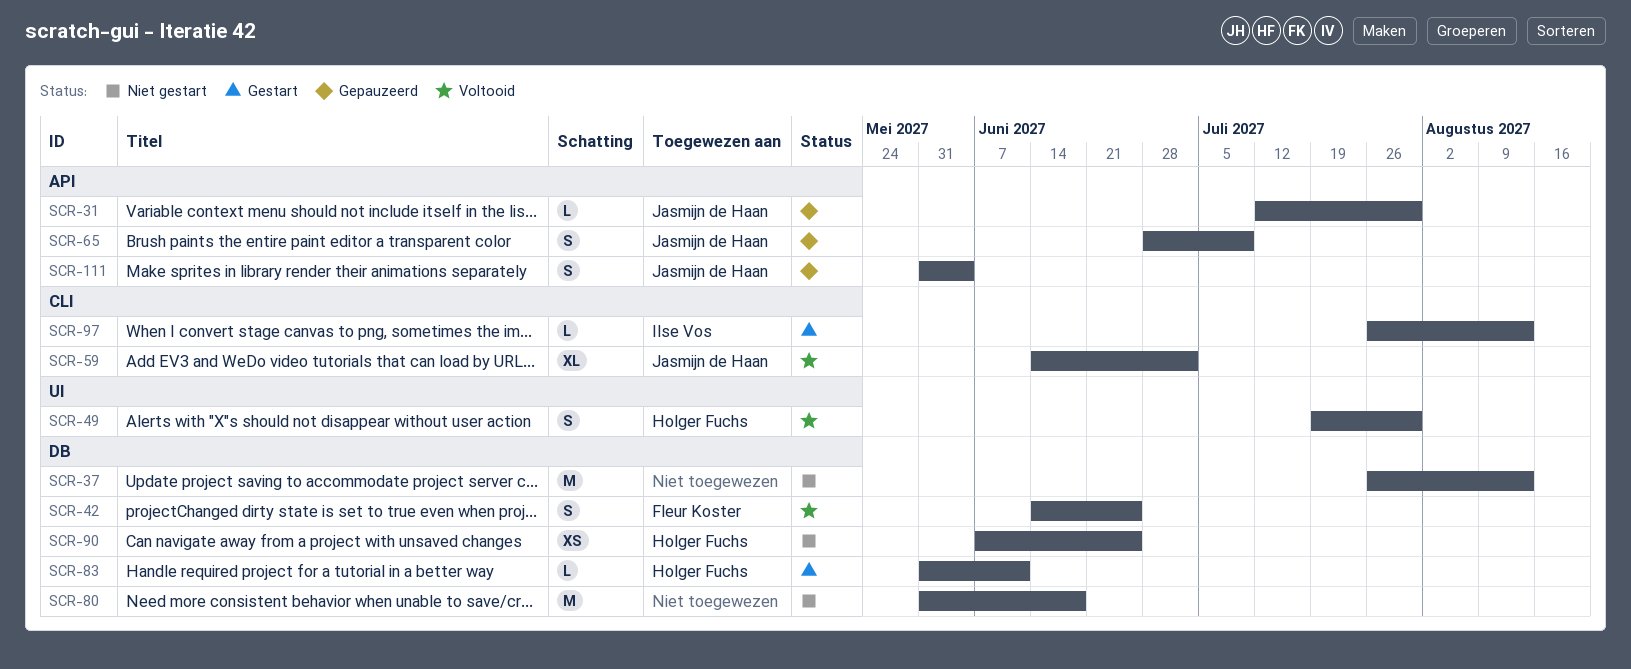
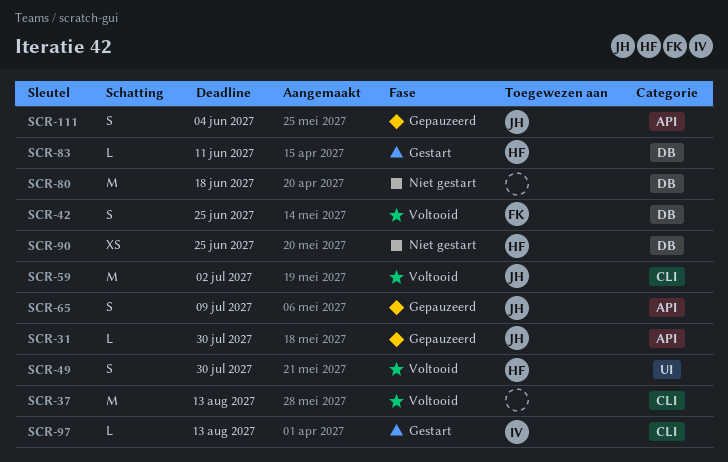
SCR-37, status: Niet gestart -> Voltooid
SCR-37, label: DB -> CLI
SCR-59, estimate: XL -> M

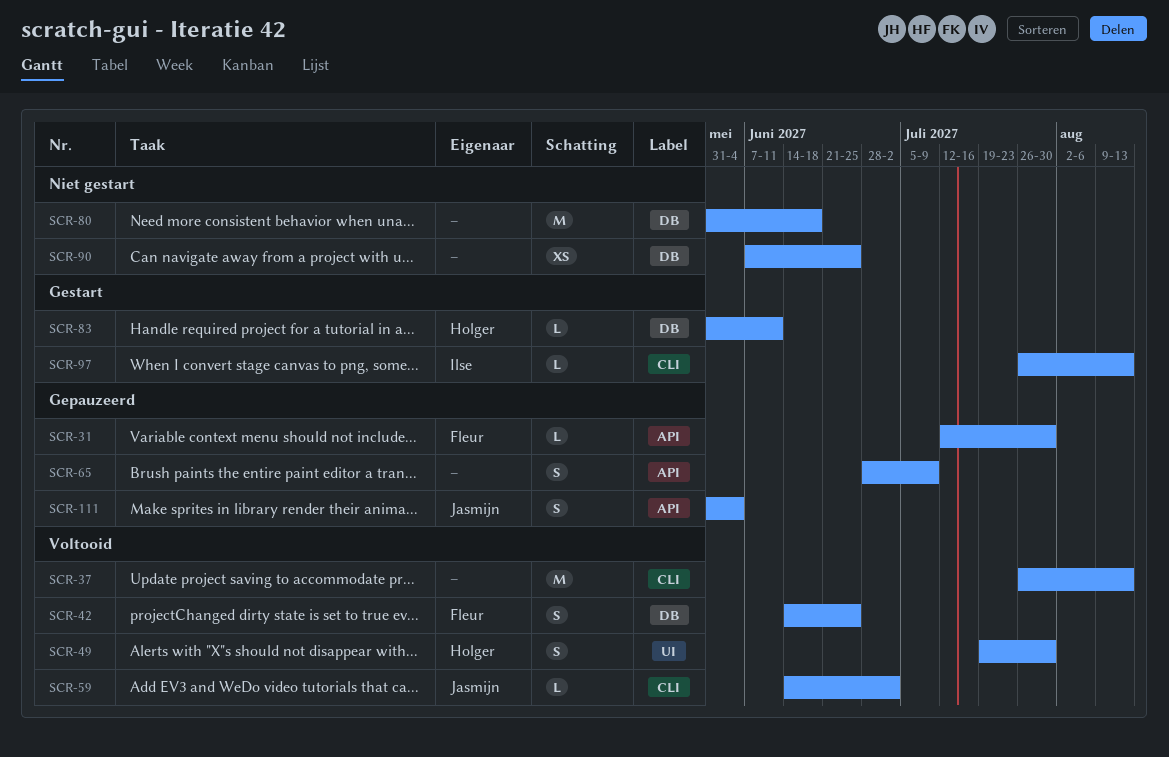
SCR-31, owner: Jasmijn -> Fleur
SCR-59, estimate: M -> L
SCR-65, owner: Jasmijn -> none
SCR-90, owner: Holger -> none

